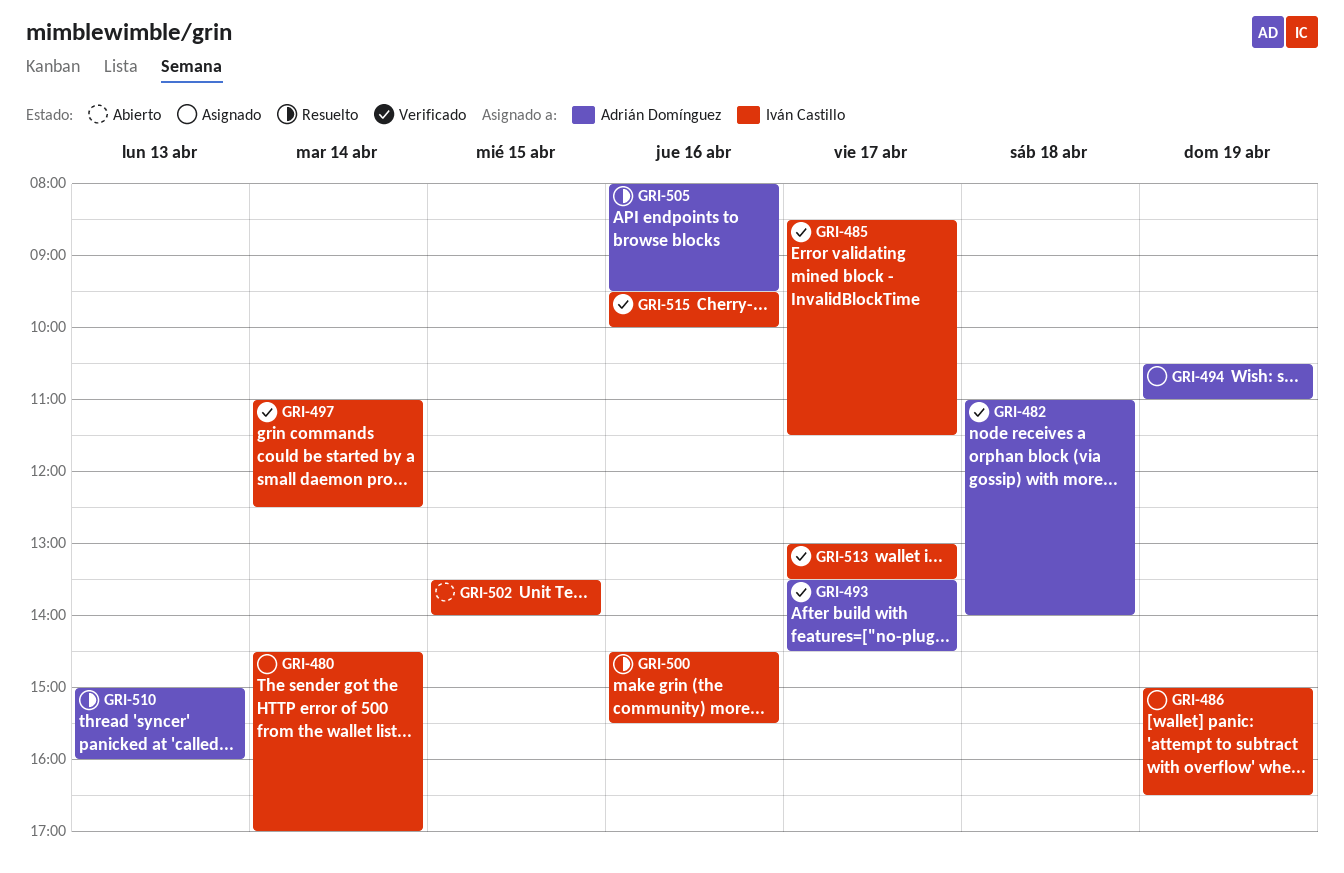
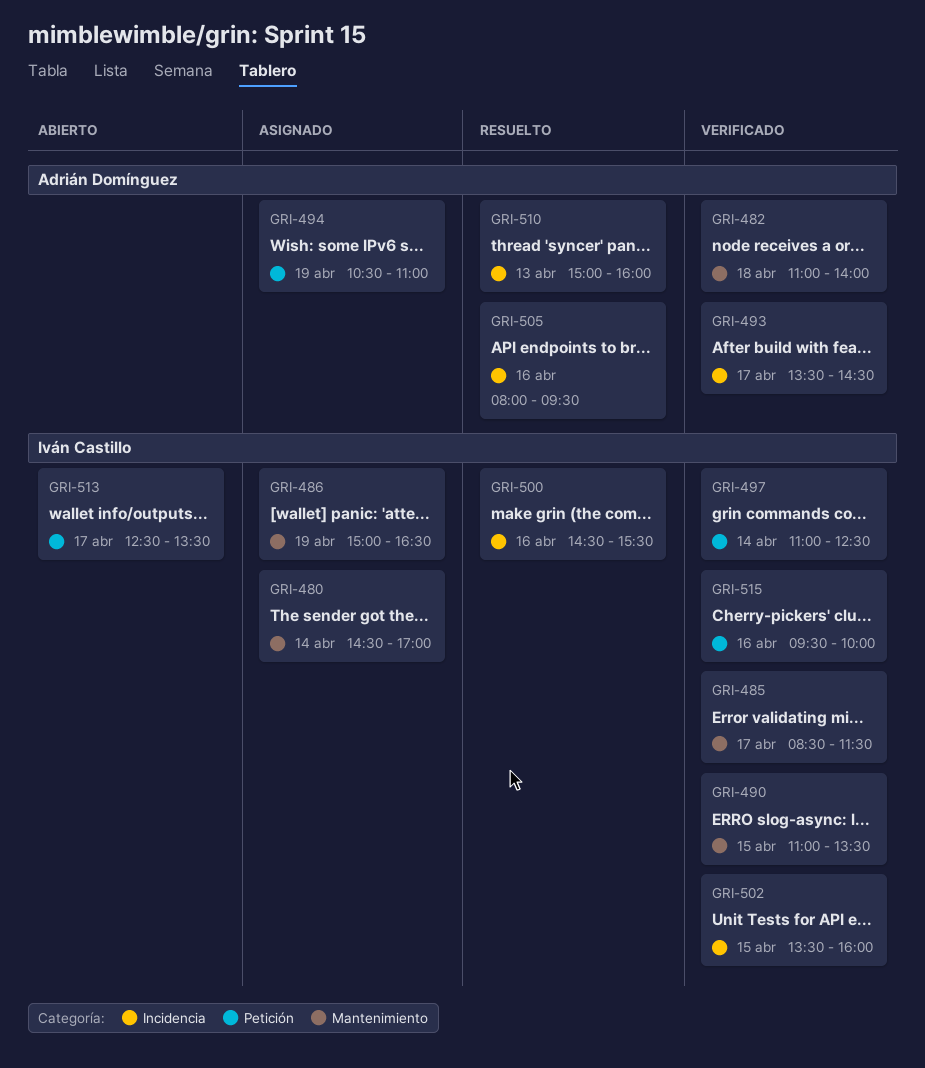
GRI-490: none -> present
GRI-502, status: Abierto -> Verificado
GRI-502, ends: 14:00 -> 16:00
GRI-513, status: Verificado -> Abierto
GRI-513, begins: 13:00 -> 12:30

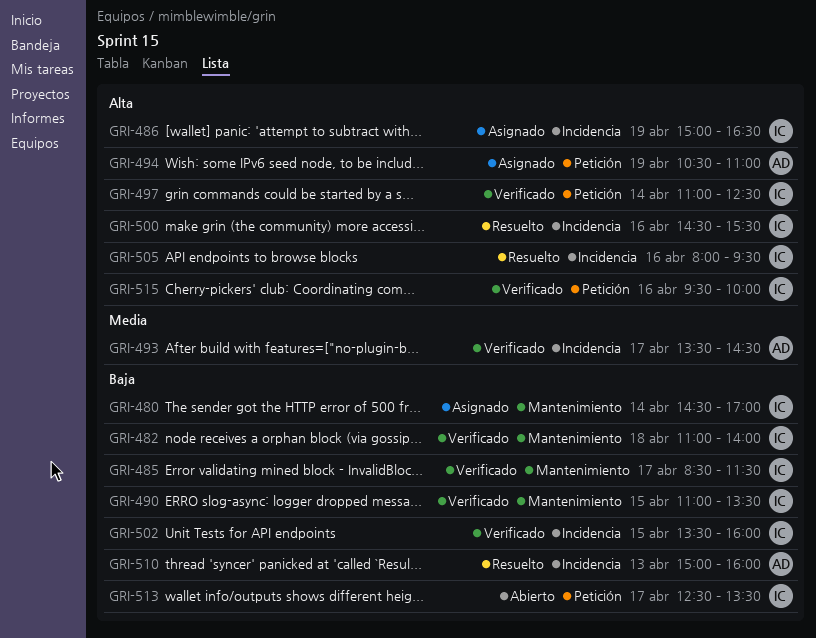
GRI-482, owner: Adrián Domínguez -> Iván Castillo
GRI-486, label: Mantenimiento -> Incidencia
GRI-505, owner: Adrián Domínguez -> Iván Castillo

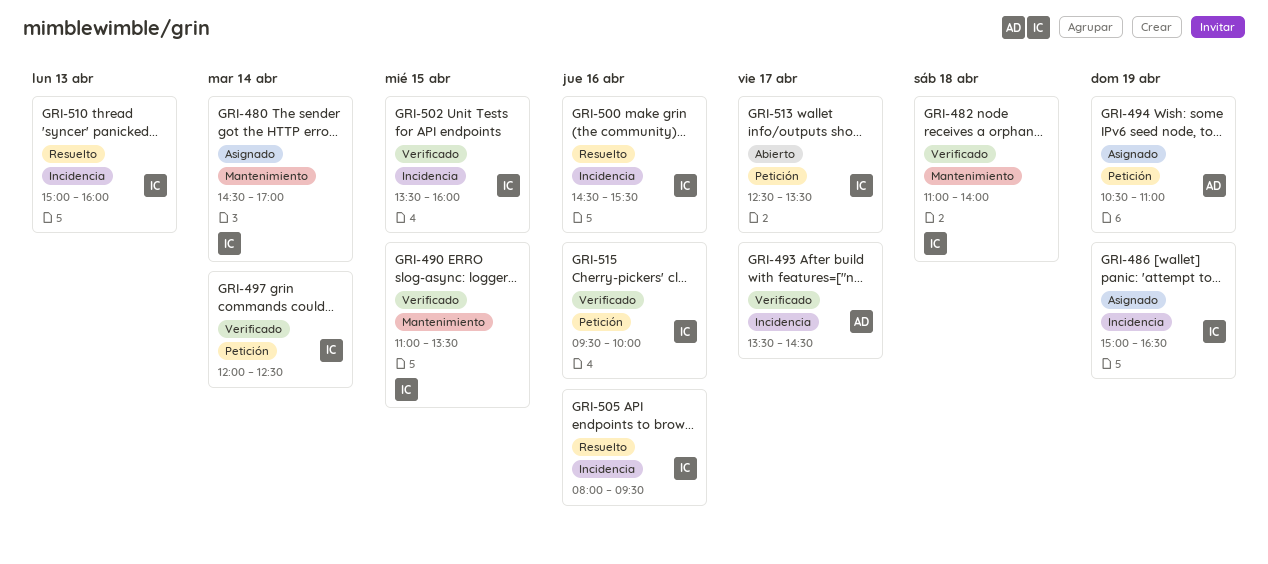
GRI-485: present -> none
GRI-497, begins: 11:00 -> 12:00
GRI-510, owner: AD -> IC

